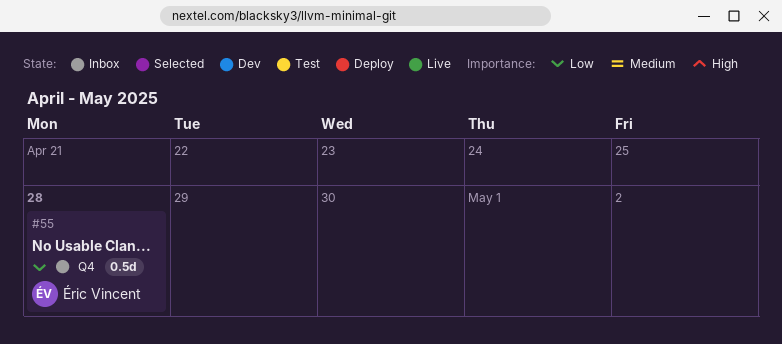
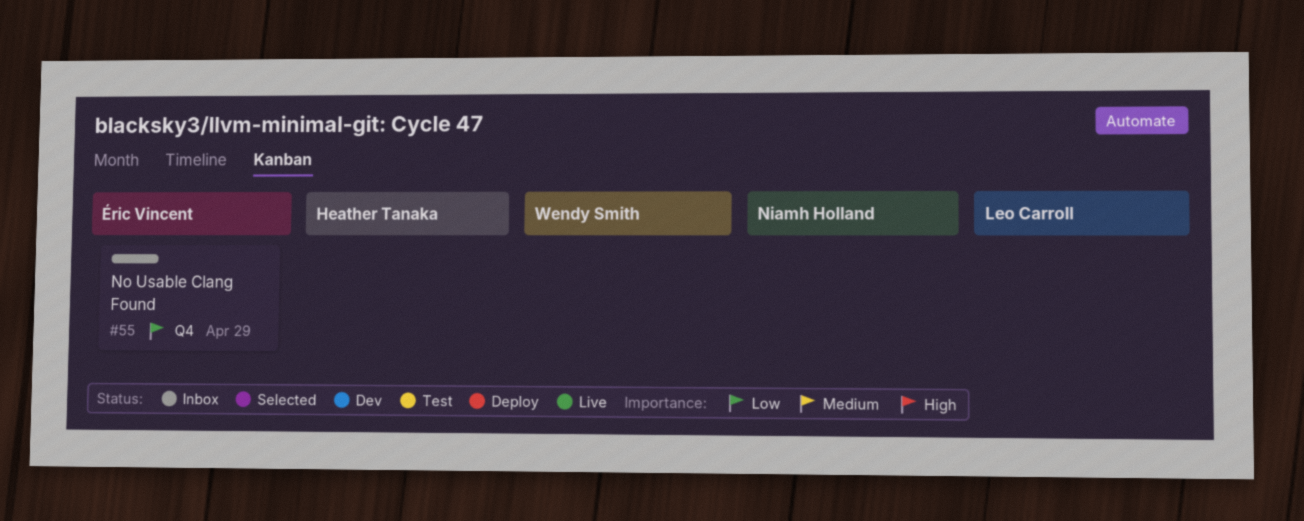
#55, due: Apr 28 -> Apr 29

